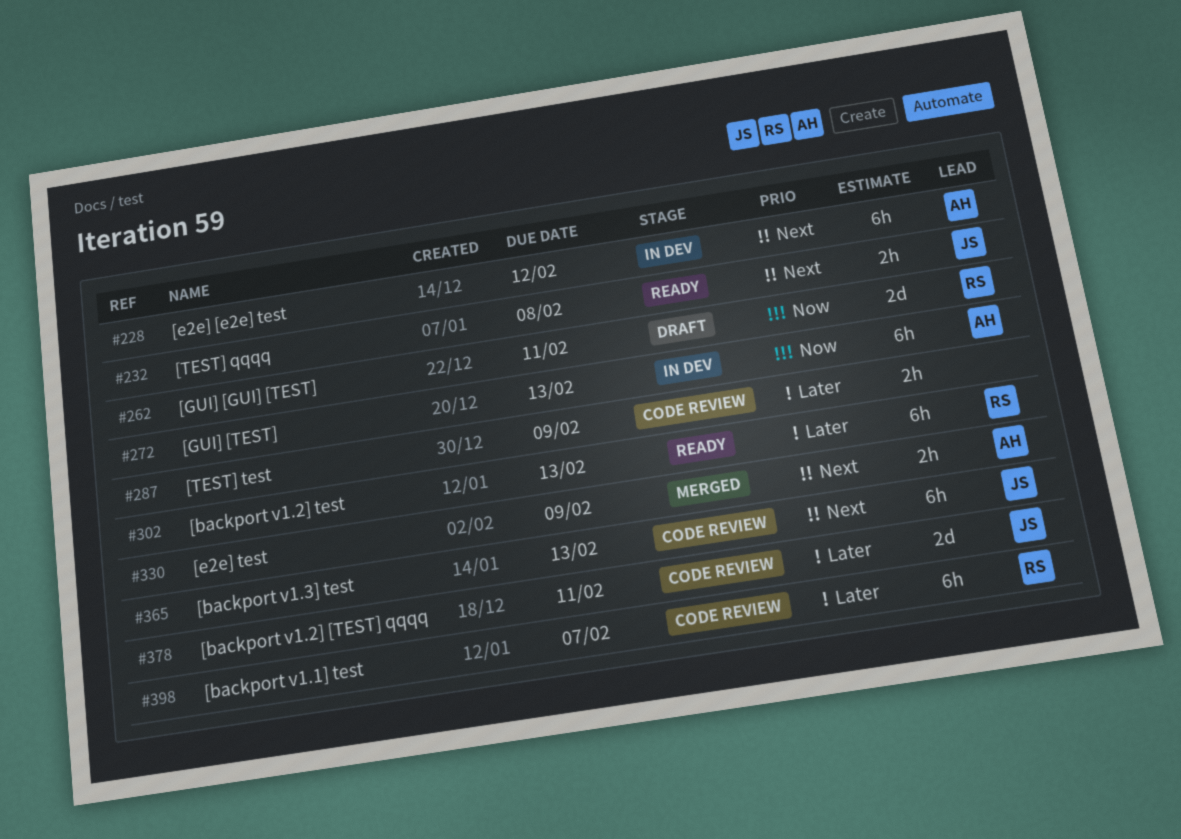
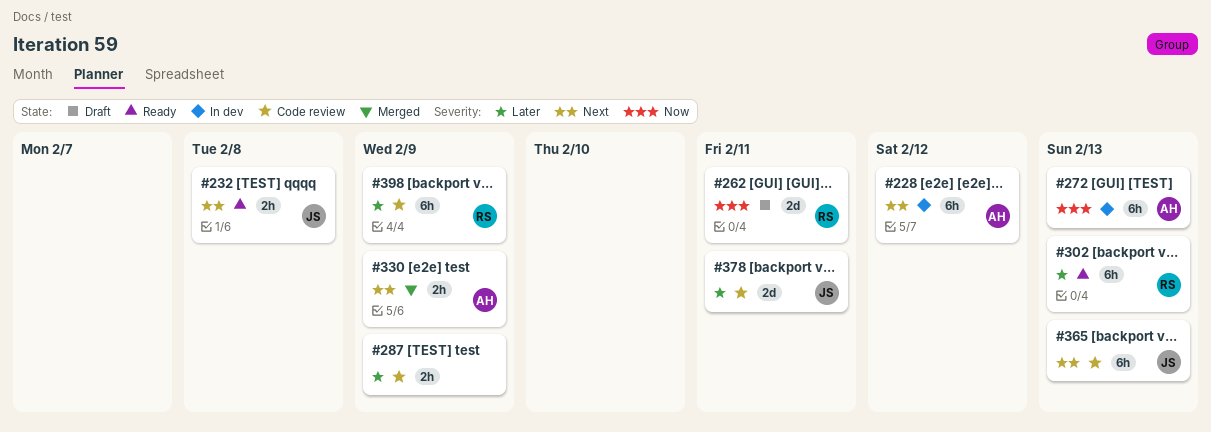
#398, due: Feb 7 -> Feb 9

